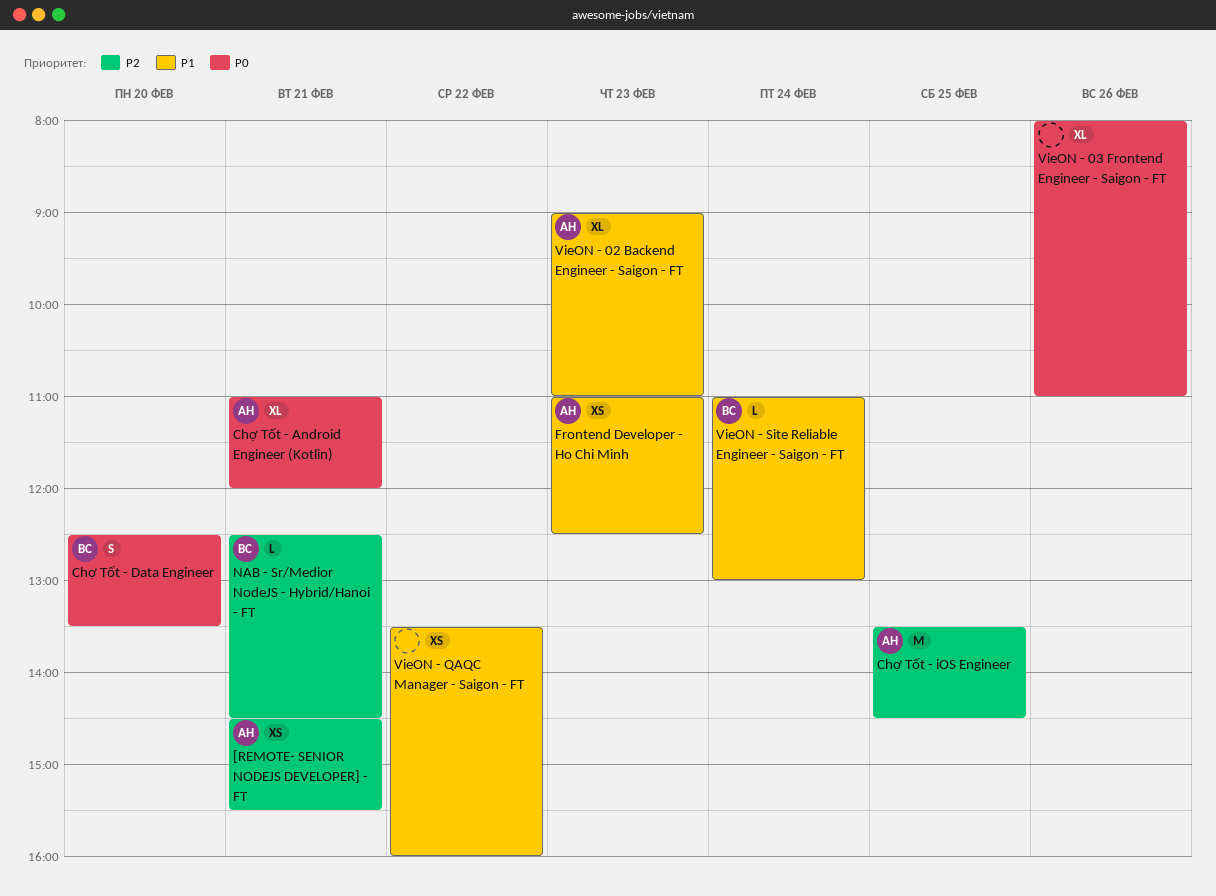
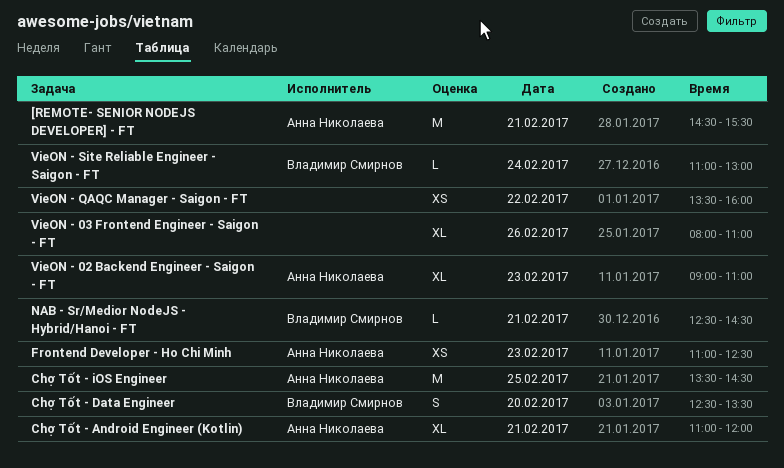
[REMOTE- SENIOR NODEJS DEVELOPER] - FT, estimate: XS -> M

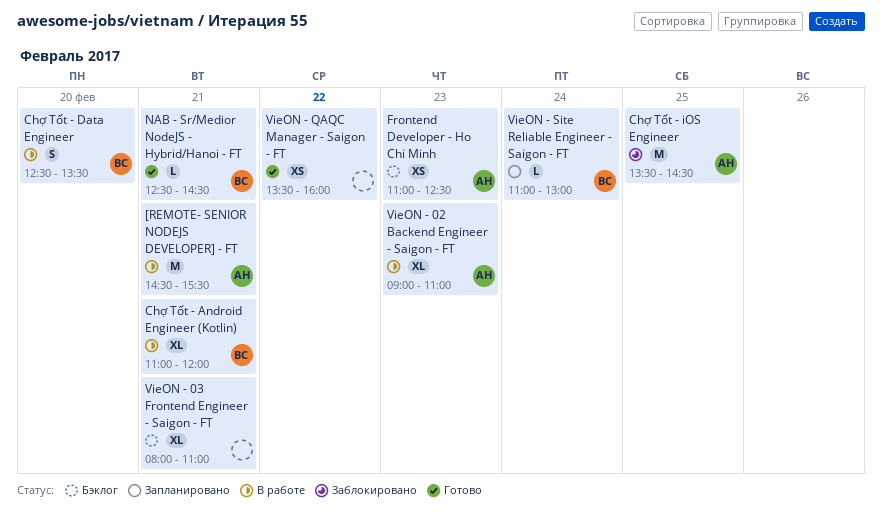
Chợ Tốt - Android Engineer (Kotlin), owner: Анна Николаева -> Владимир Смирнов
VieON - 03 Frontend Engineer - Saigon - FT, day: Feb 26 -> Feb 21

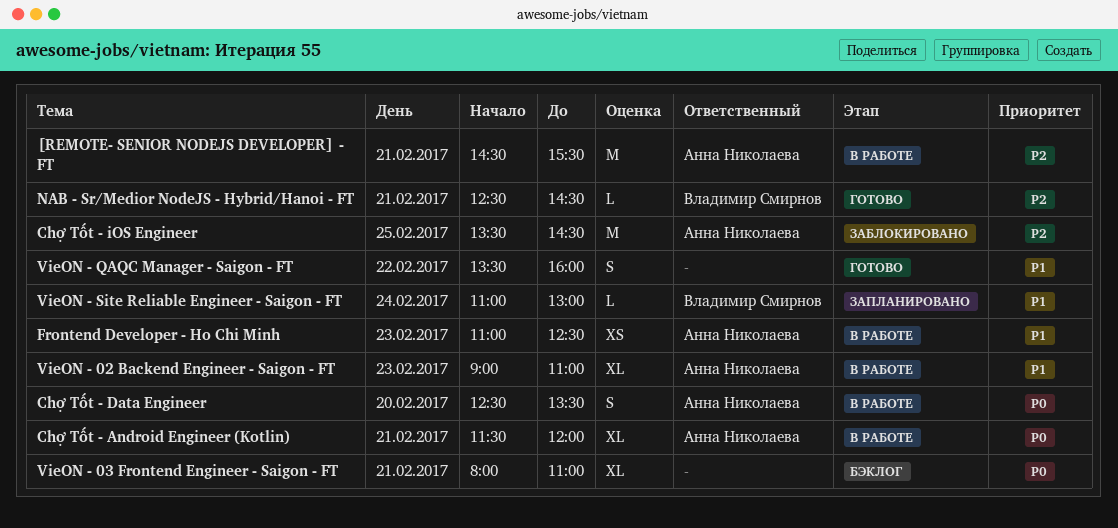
Chợ Tốt - Android Engineer (Kotlin), owner: Владимир Смирнов -> Анна Николаева
Chợ Tốt - Android Engineer (Kotlin), begins: 11:00 -> 11:30
Chợ Tốt - Data Engineer, owner: Владимир Смирнов -> Анна Николаева
Frontend Developer - Ho Chi Minh, status: Бэклог -> В работе
VieON - QAQC Manager - Saigon - FT, estimate: XS -> S

